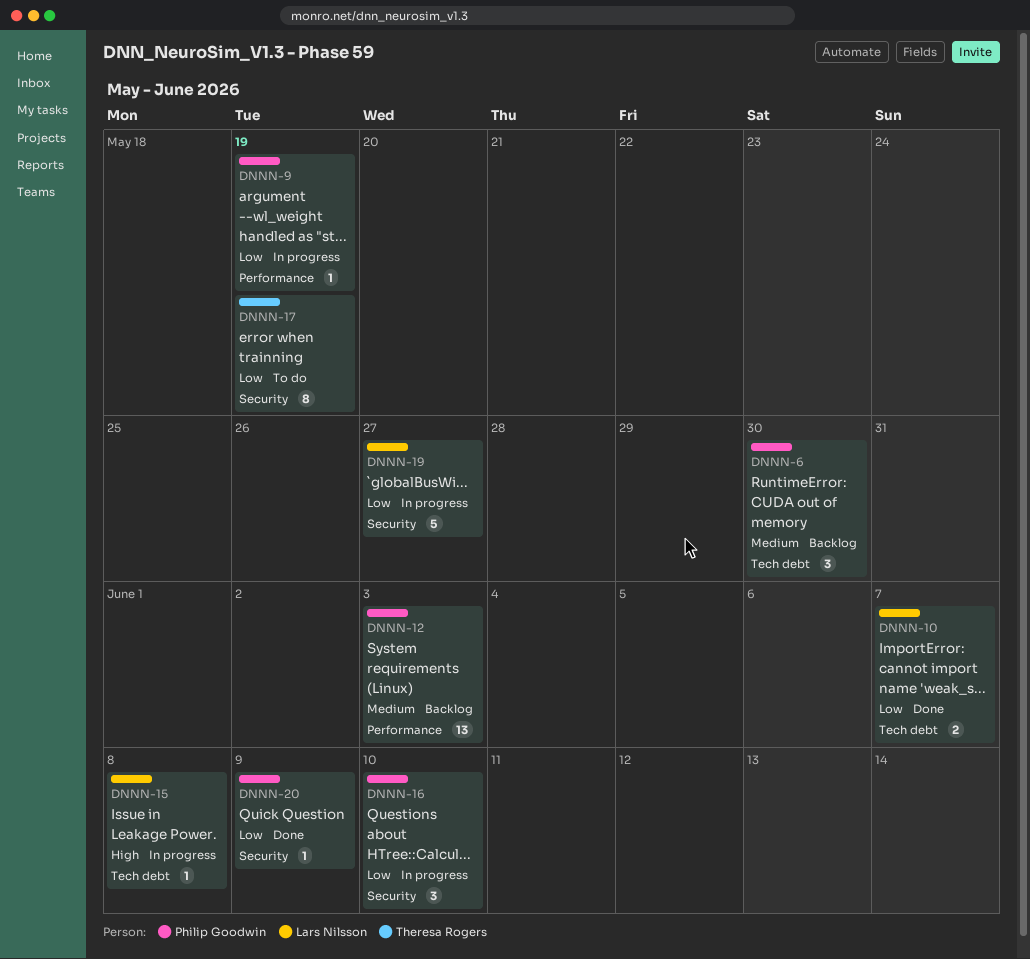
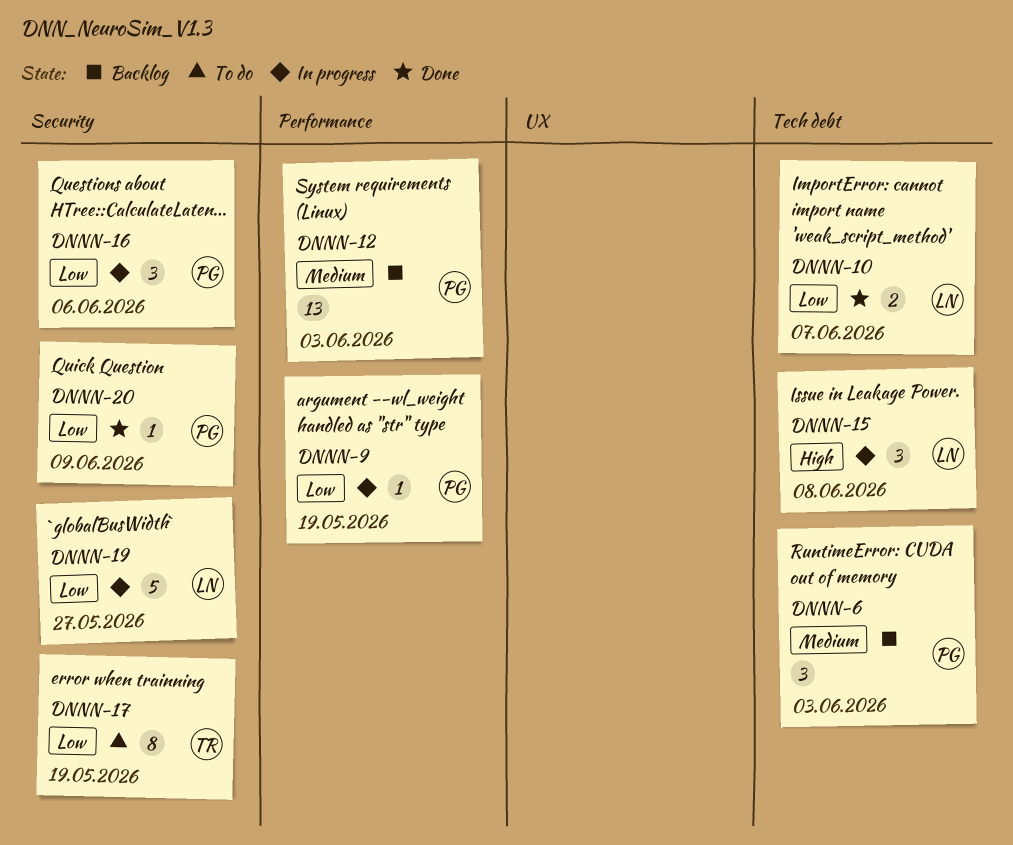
DNNN-6, due: May 30 -> Jun 3
DNNN-15, estimate: 1 -> 3
DNNN-16, due: Jun 10 -> Jun 6

